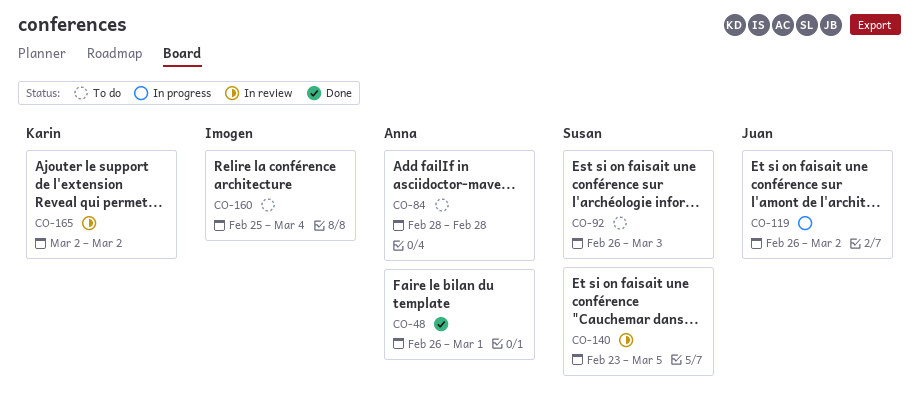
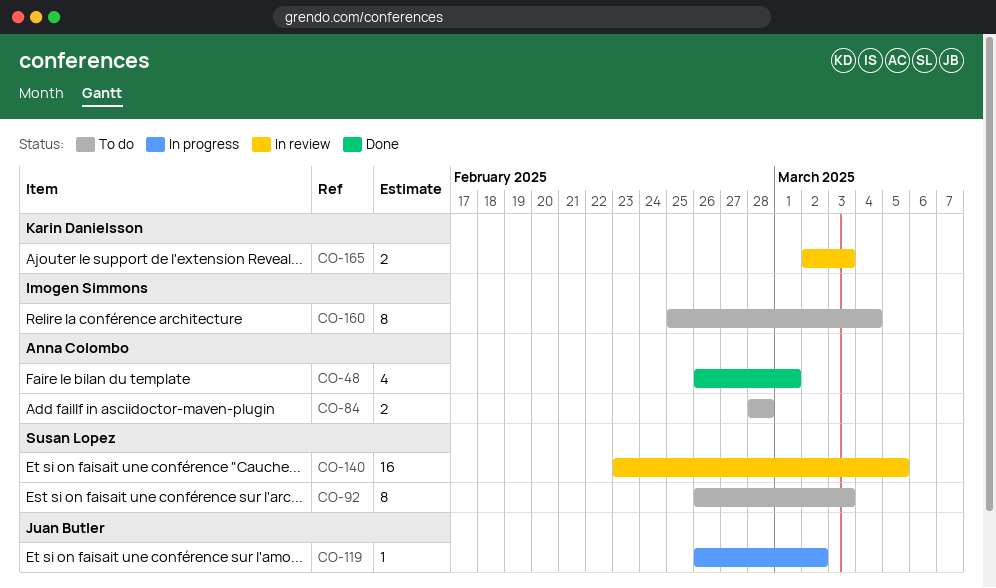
CO-165, due: Mar 2 -> Mar 3

